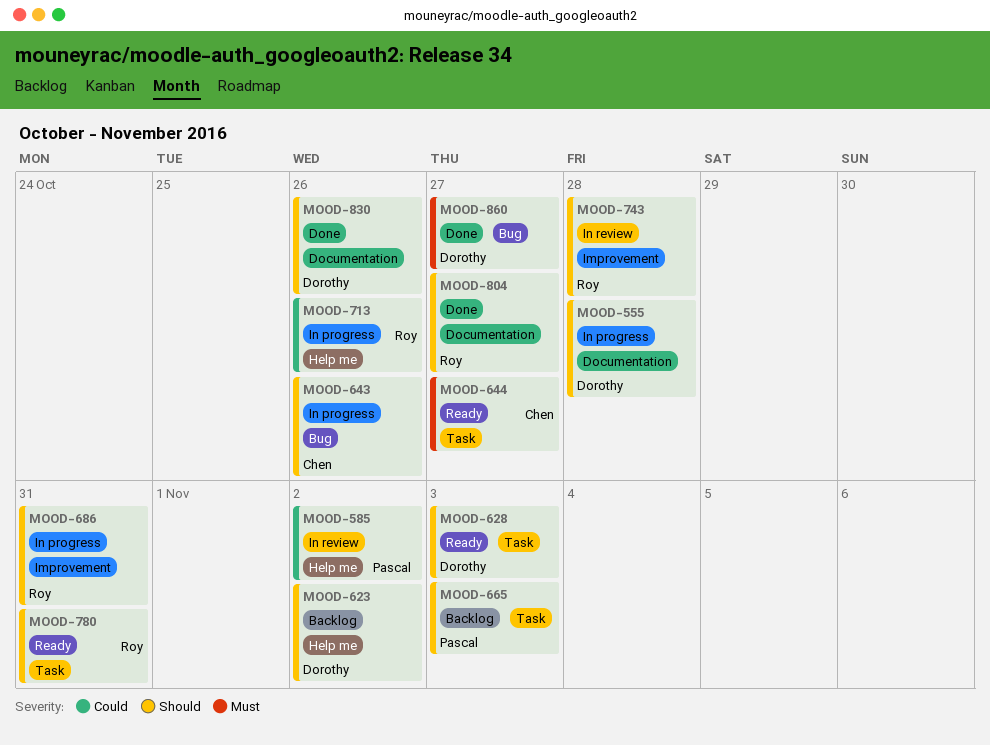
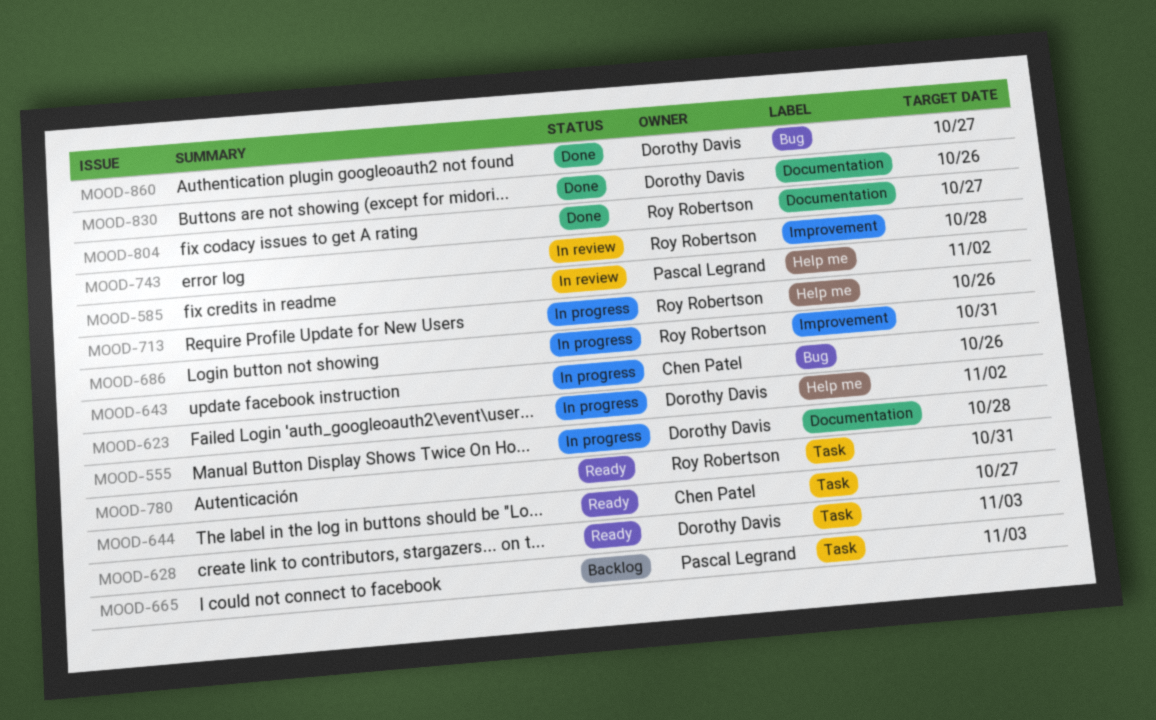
MOOD-623, status: Backlog -> In progress

